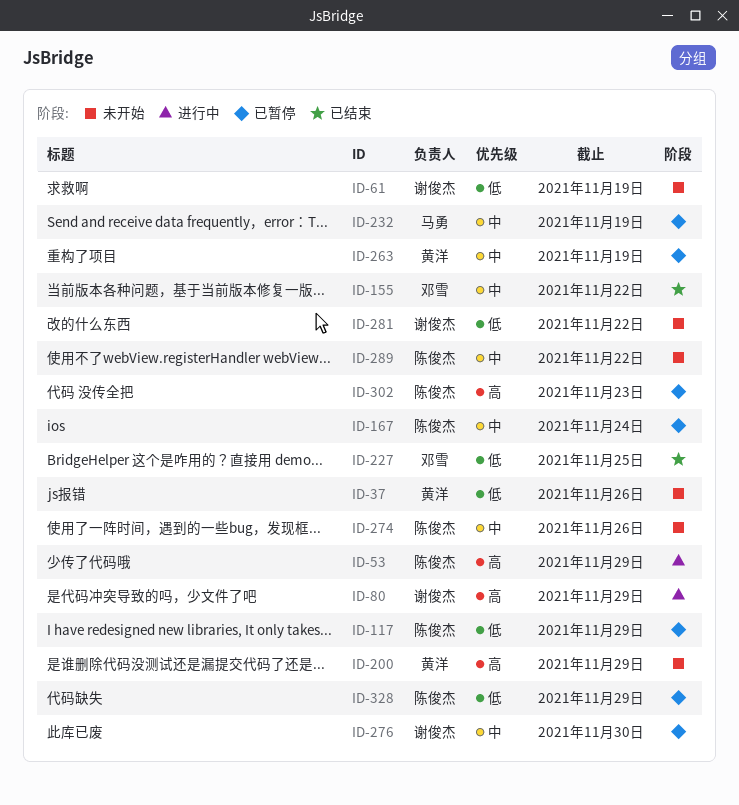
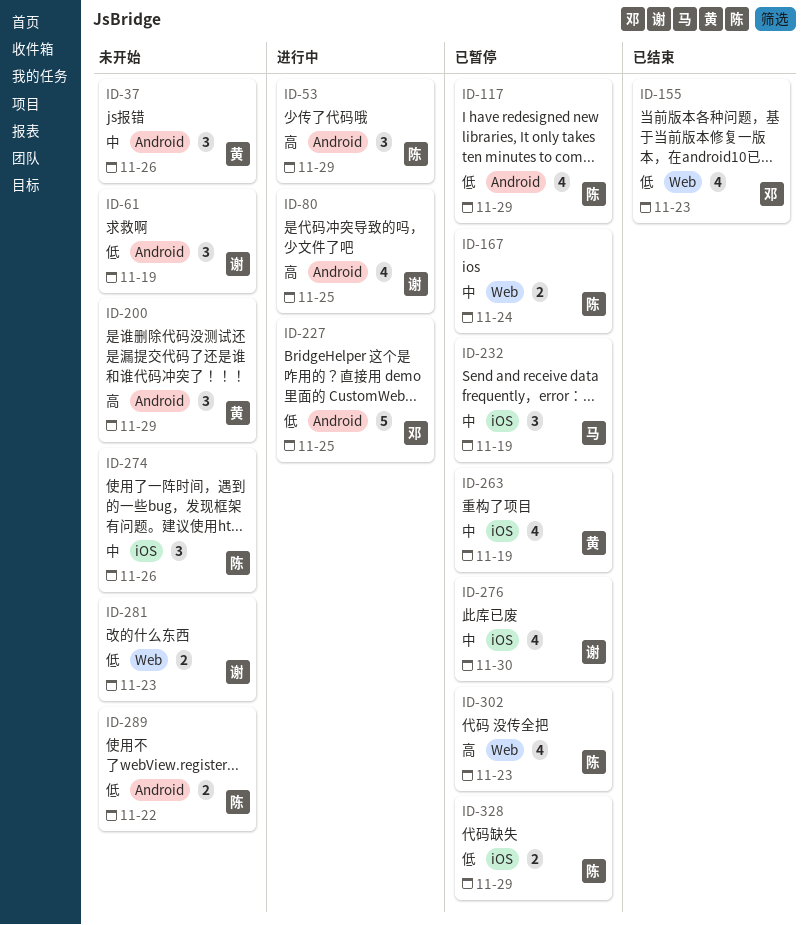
ID-37, priority: 低 -> 中
ID-80, due: Nov 29 -> Nov 25
ID-155, priority: 中 -> 低
ID-155, due: Nov 22 -> Nov 23
ID-227, status: 已结束 -> 进行中
ID-281, due: Nov 22 -> Nov 23
ID-289, priority: 中 -> 低

